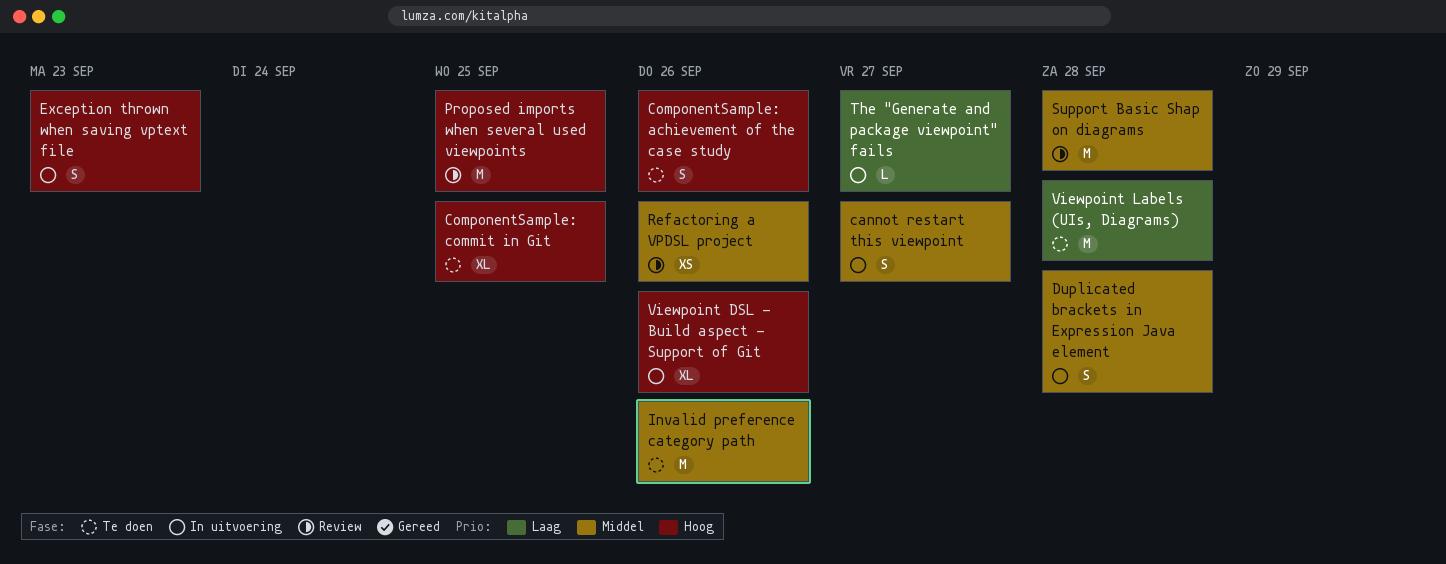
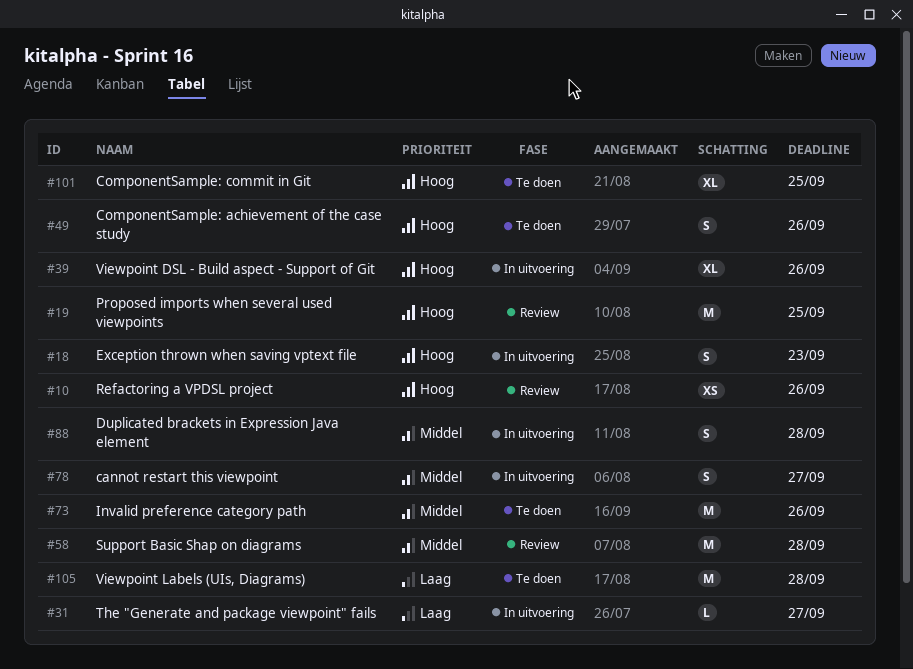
Refactoring a VPDSL project, priority: Middel -> Hoog

